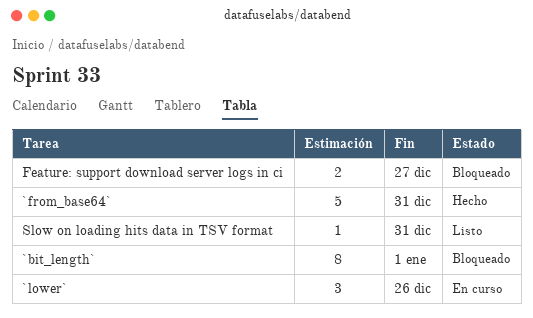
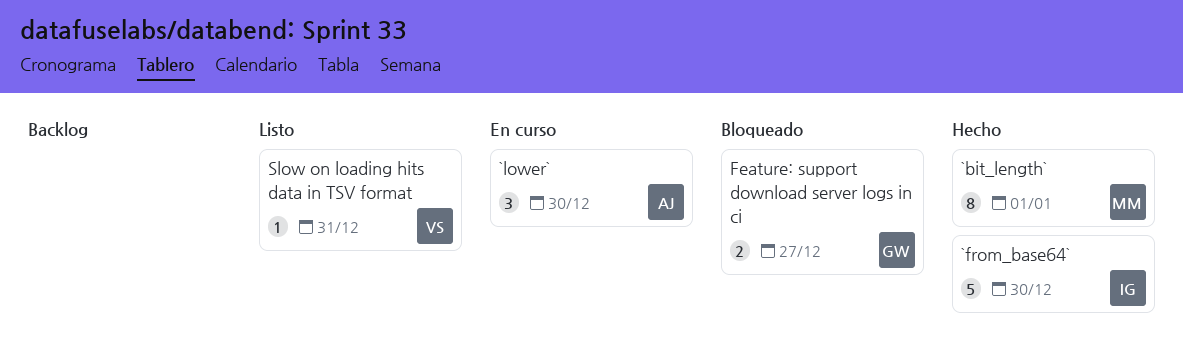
`bit_length`, status: Bloqueado -> Hecho
`from_base64`, due: Dec 31 -> Dec 30
`lower`, due: Dec 26 -> Dec 30

